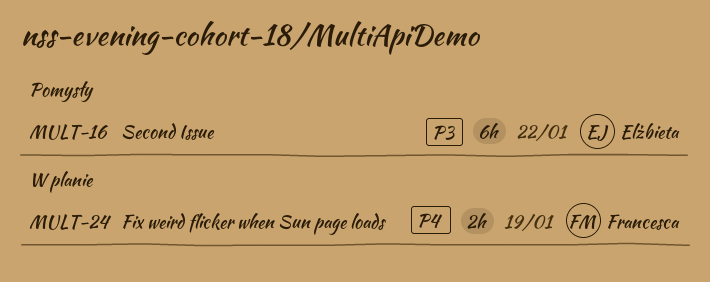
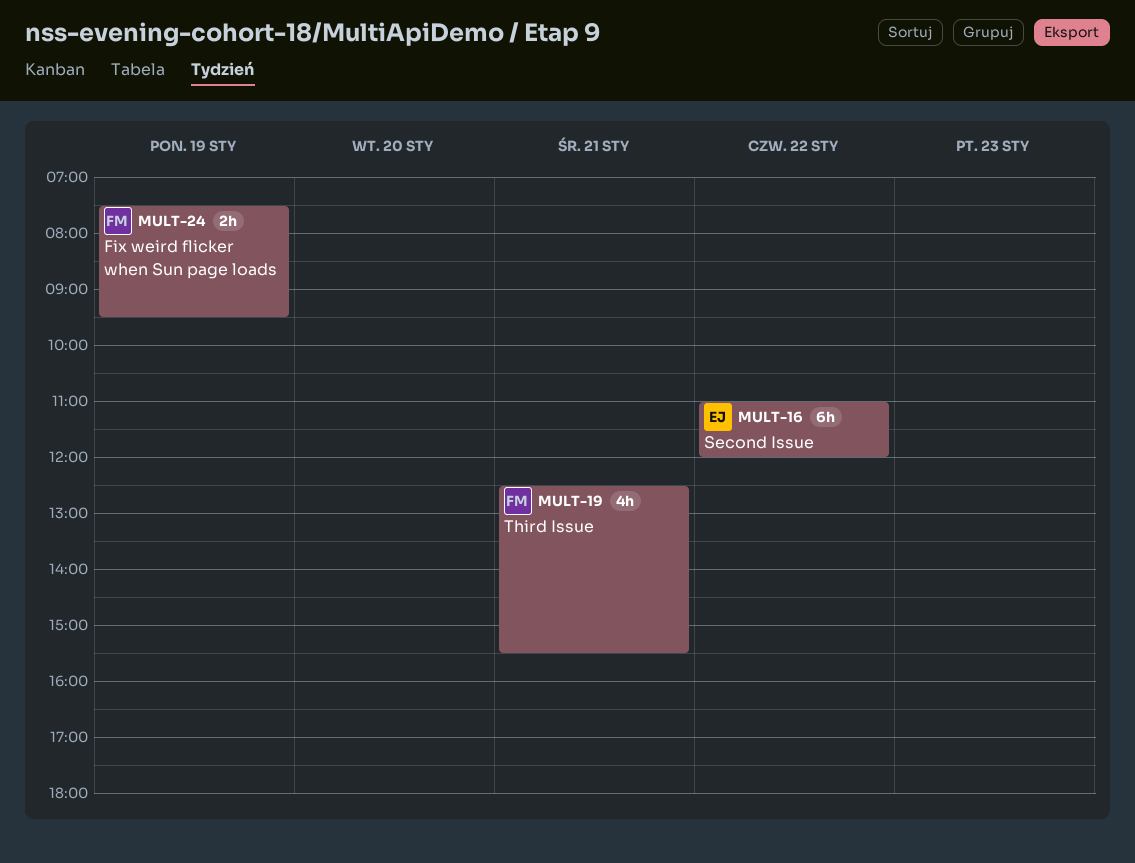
MULT-19: none -> present

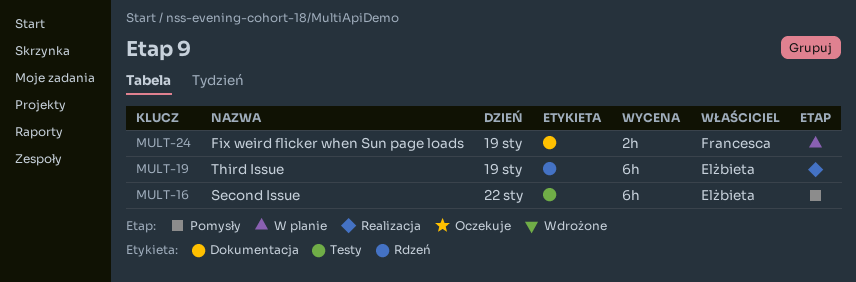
MULT-19, owner: Francesca -> Elżbieta
MULT-19, estimate: 4h -> 6h
MULT-19, day: Jan 21 -> Jan 19

